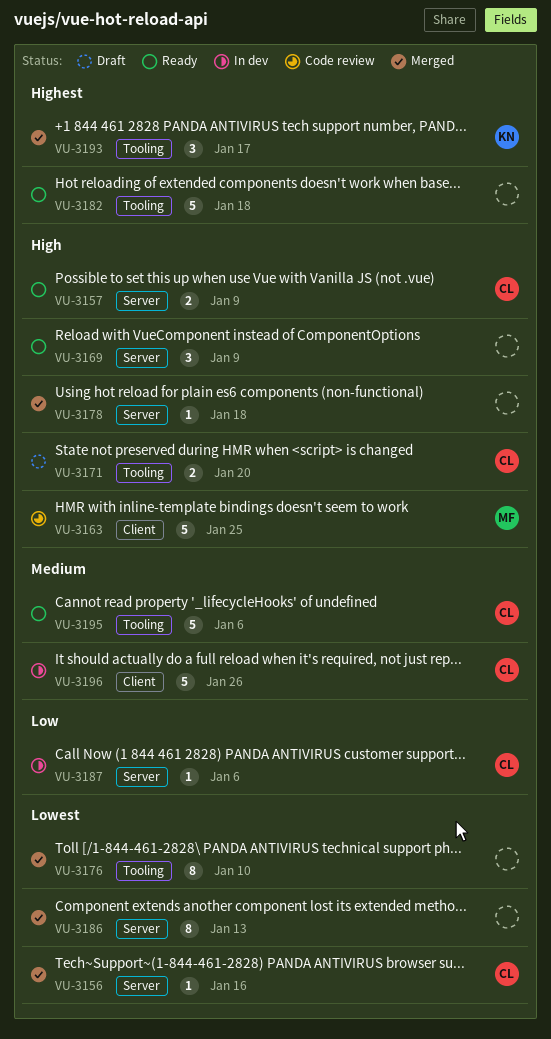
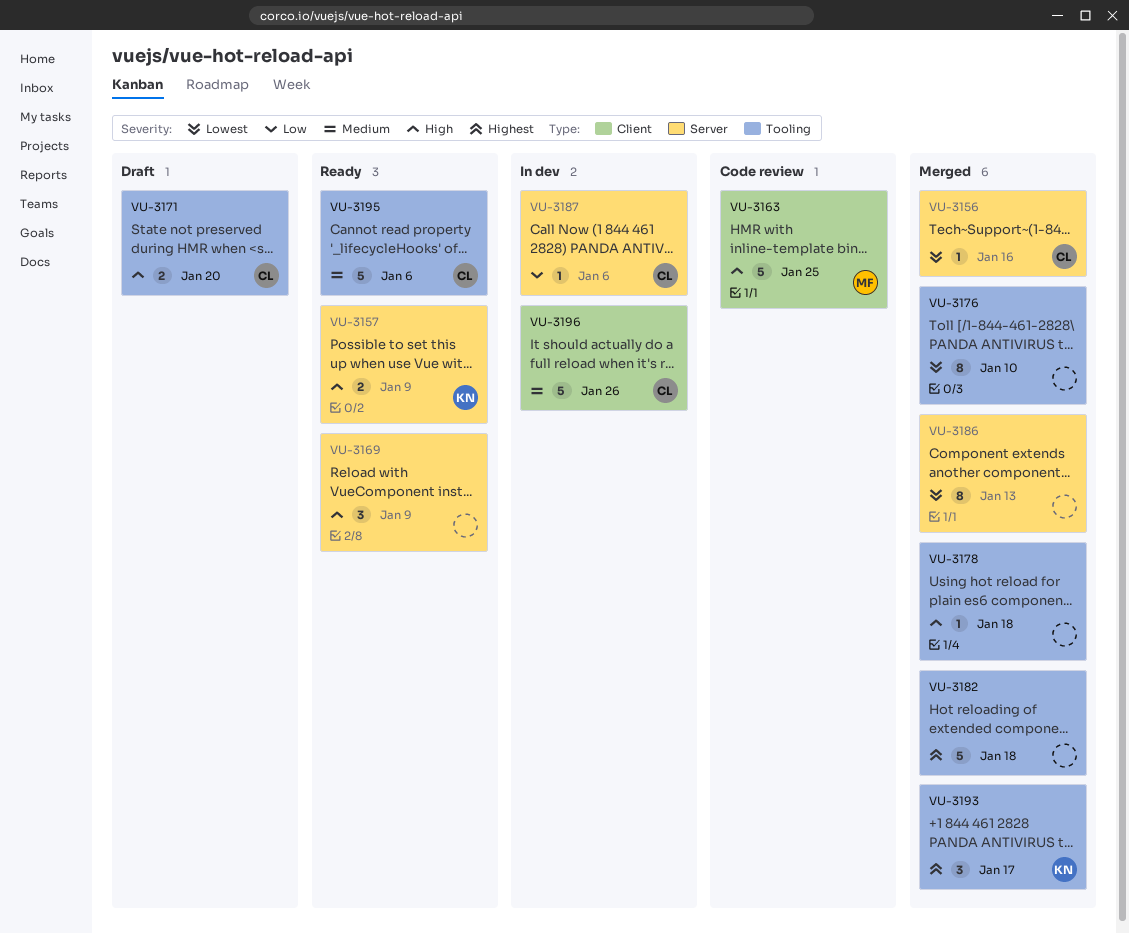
VU-3157, owner: CL -> KN
VU-3178, label: Server -> Tooling
VU-3182, status: Ready -> Merged

